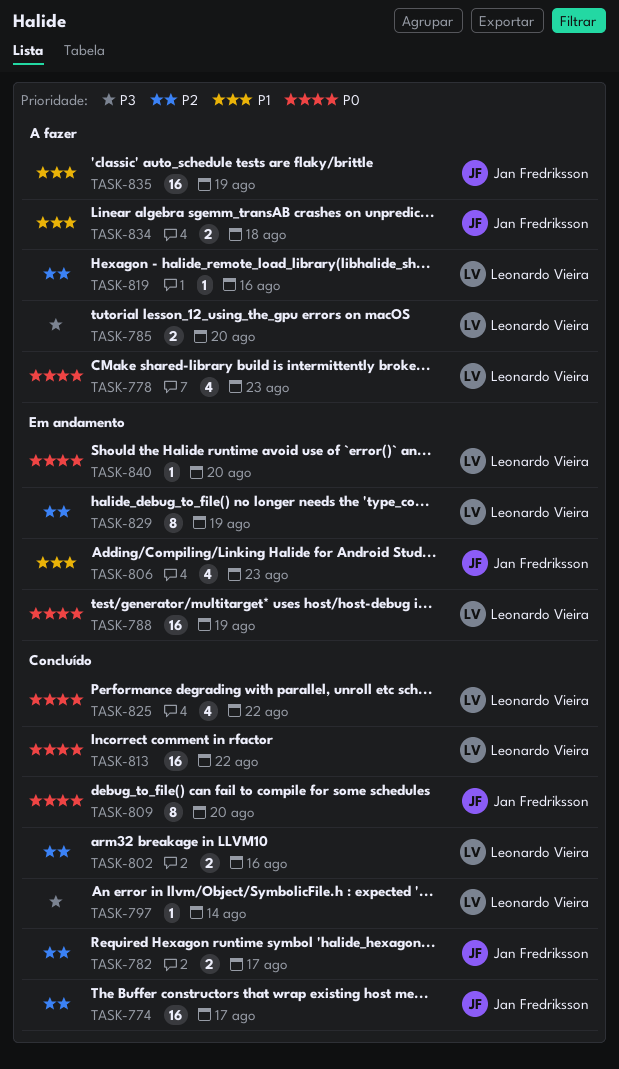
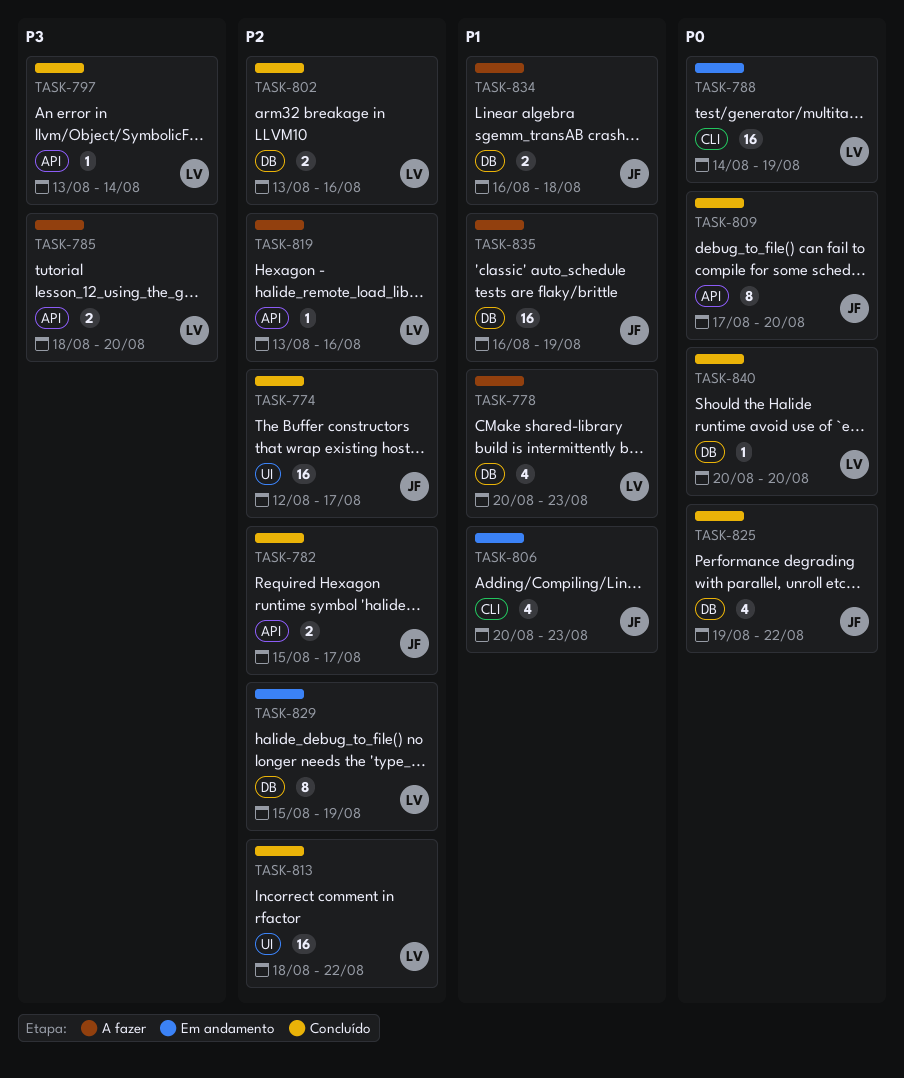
TASK-778, priority: P0 -> P1
TASK-813, priority: P0 -> P2
TASK-825, owner: Leonardo Vieira -> Jan Fredriksson
TASK-840, status: Em andamento -> Concluído

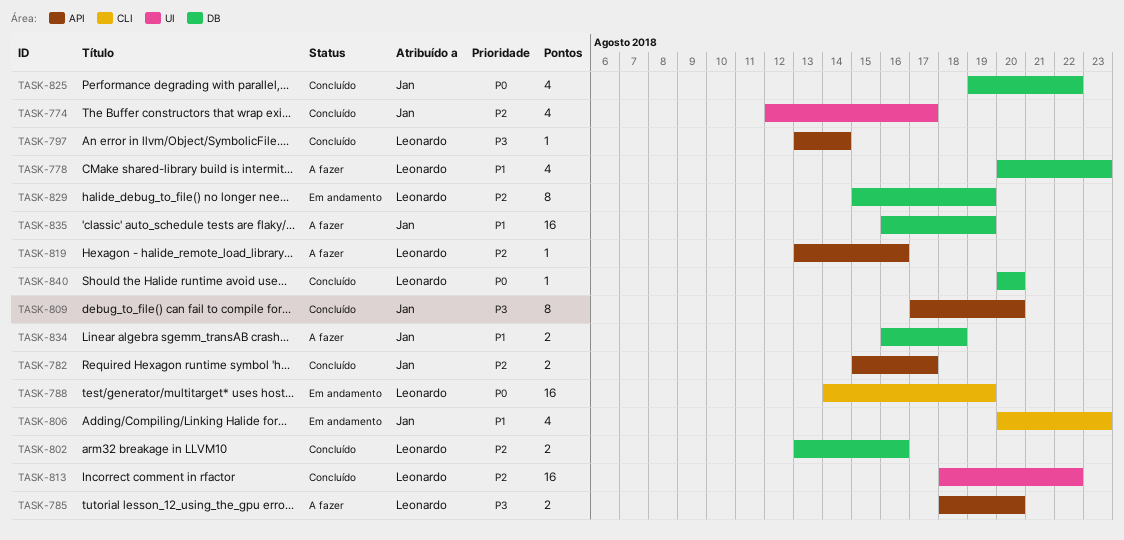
TASK-774, estimate: 16 -> 4
TASK-809, priority: P0 -> P3

